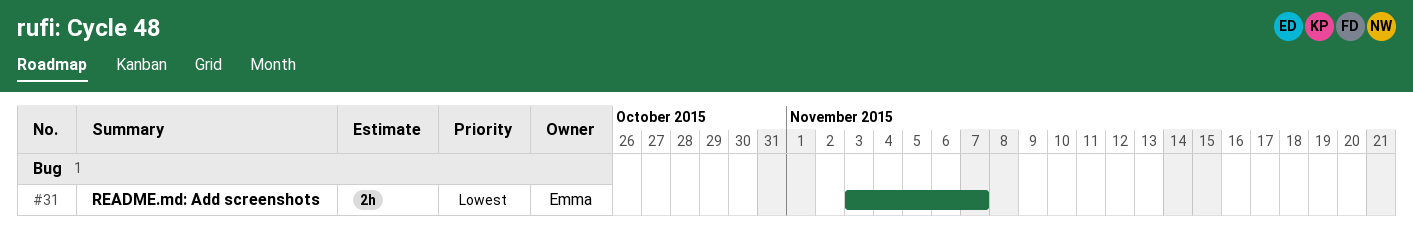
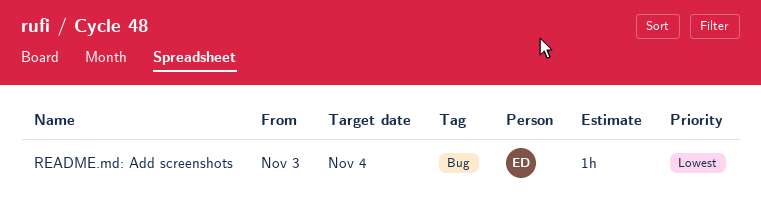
README.md: Add screenshots, estimate: 2h -> 1h
README.md: Add screenshots, due: Nov 7 -> Nov 4

